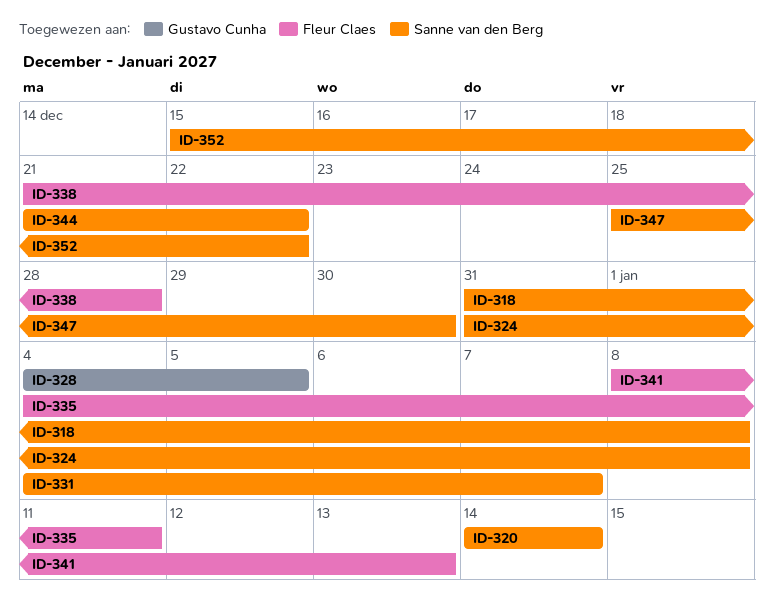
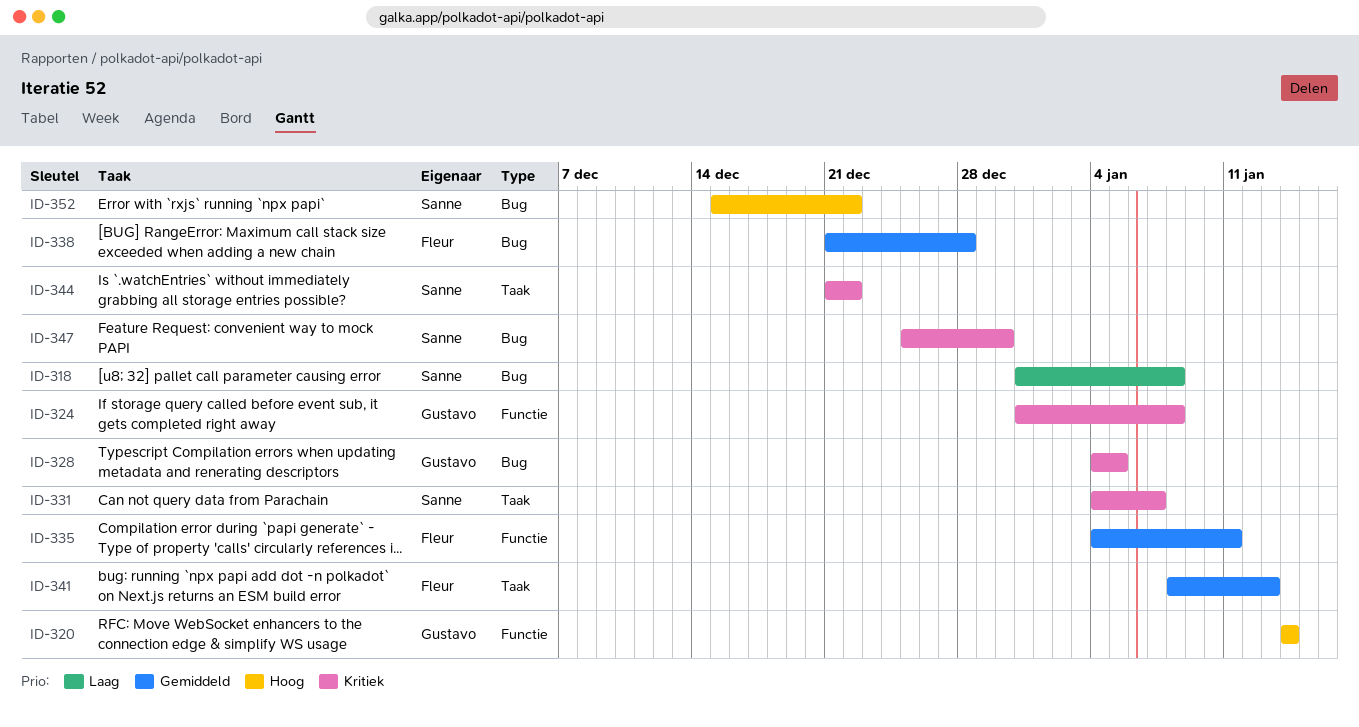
ID-320, owner: Sanne van den Berg -> Gustavo Cunha
ID-324, owner: Sanne van den Berg -> Gustavo Cunha

